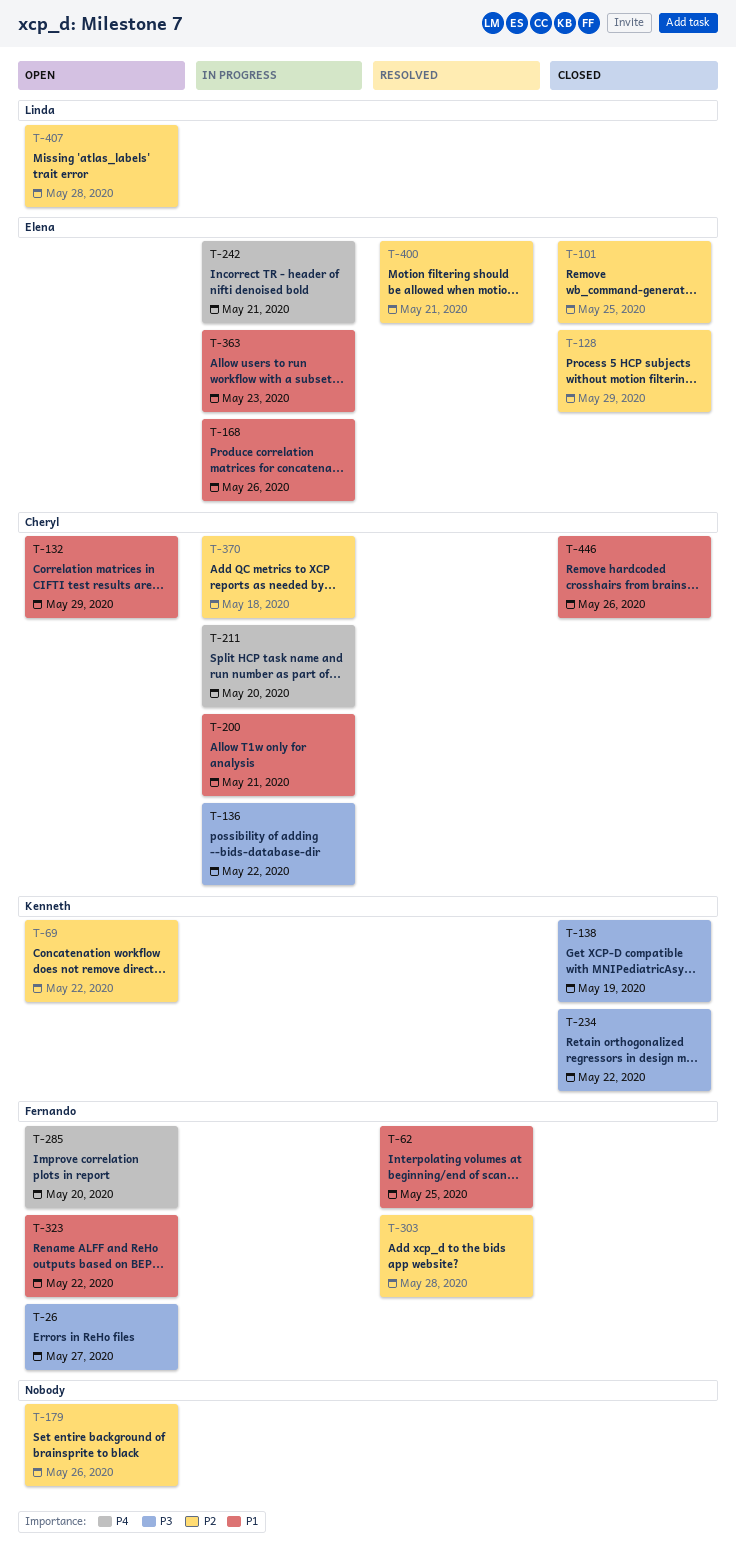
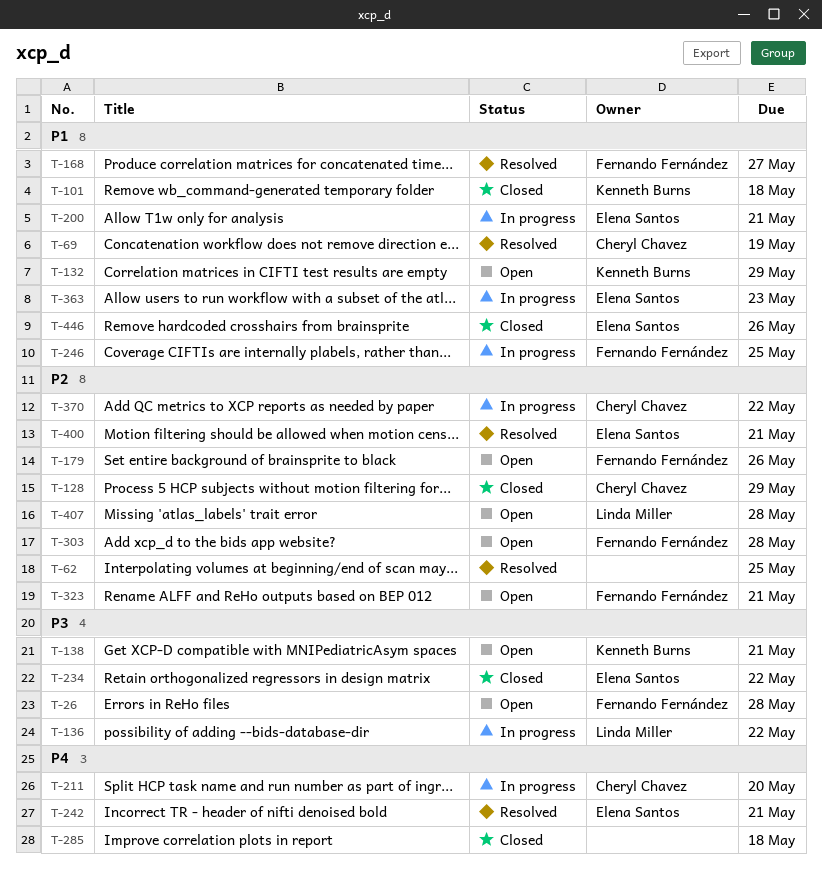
T-26, due: May 27 -> May 28
T-62, owner: Fernando Fernández -> none
T-62, priority: P1 -> P2
T-69, status: Open -> Resolved
T-69, owner: Kenneth Burns -> Cheryl Chavez
T-69, priority: P2 -> P1
T-69, due: May 22 -> May 19
T-101, owner: Elena Santos -> Kenneth Burns
T-101, priority: P2 -> P1
T-101, due: May 25 -> May 18
T-128, owner: Elena Santos -> Cheryl Chavez
T-132, owner: Cheryl Chavez -> Kenneth Burns
T-136, owner: Cheryl Chavez -> Linda Miller
T-138, status: Closed -> Open
T-138, due: May 19 -> May 21
T-168, status: In progress -> Resolved
T-168, owner: Elena Santos -> Fernando Fernández
T-168, due: May 26 -> May 27
T-179, owner: none -> Fernando Fernández
T-200, owner: Cheryl Chavez -> Elena Santos
T-234, owner: Kenneth Burns -> Elena Santos
T-242, status: In progress -> Resolved
T-246: none -> present
T-285, status: Open -> Closed
T-285, owner: Fernando Fernández -> none
T-285, due: May 20 -> May 18
T-303, status: Resolved -> Open
T-323, priority: P1 -> P2
T-323, due: May 22 -> May 21
T-370, due: May 18 -> May 22
T-446, owner: Cheryl Chavez -> Elena Santos

